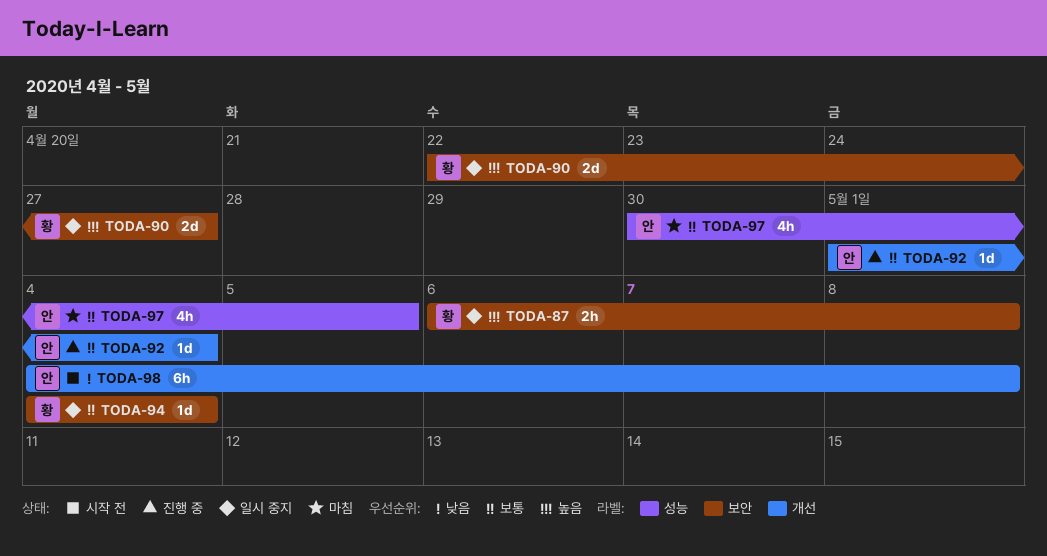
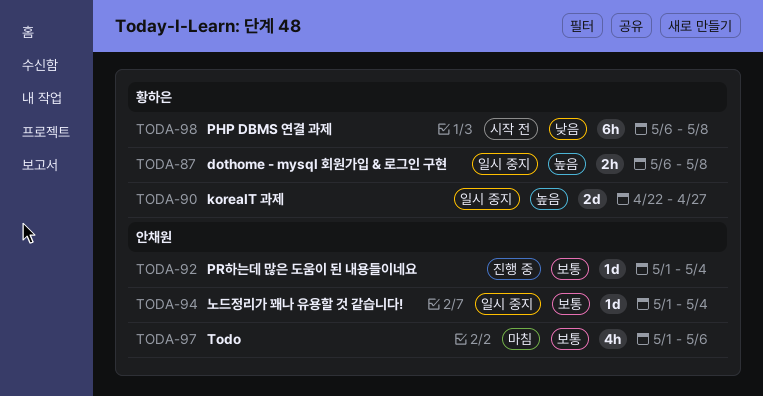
TODA-94, owner: 황하은 -> 안채원
TODA-94, start: May 4 -> May 1
TODA-97, start: Apr 30 -> May 1
TODA-97, due: May 5 -> May 6
TODA-98, owner: 안채원 -> 황하은
TODA-98, start: May 4 -> May 6

